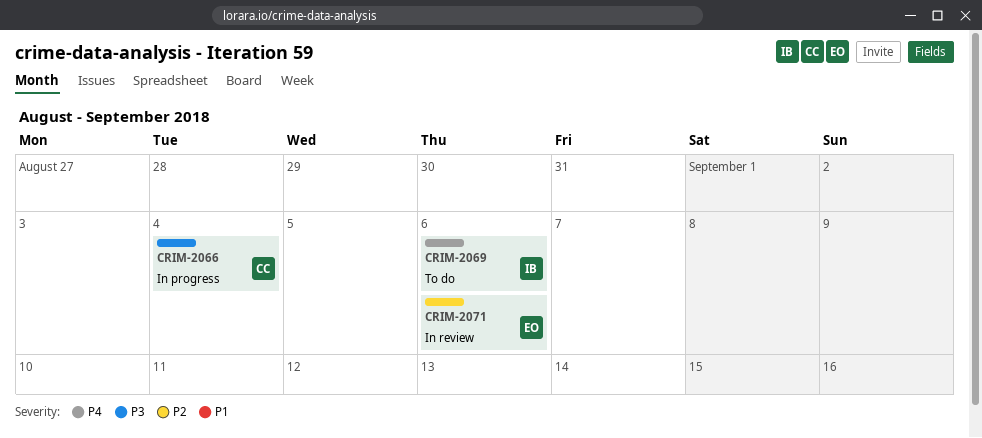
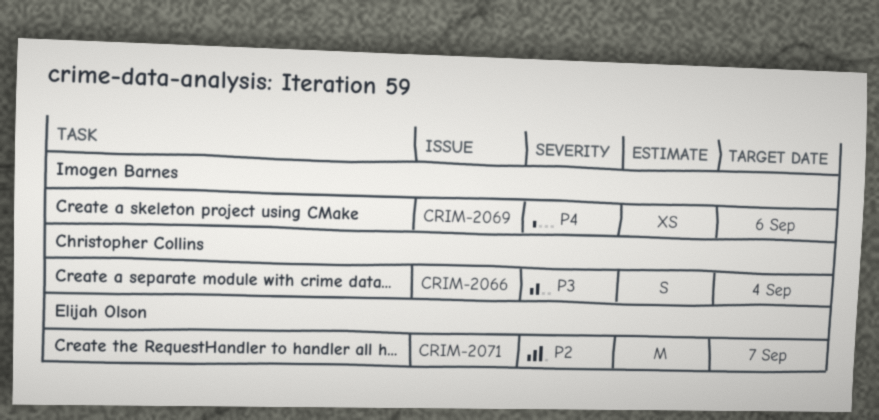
CRIM-2071, due: Sep 6 -> Sep 7

